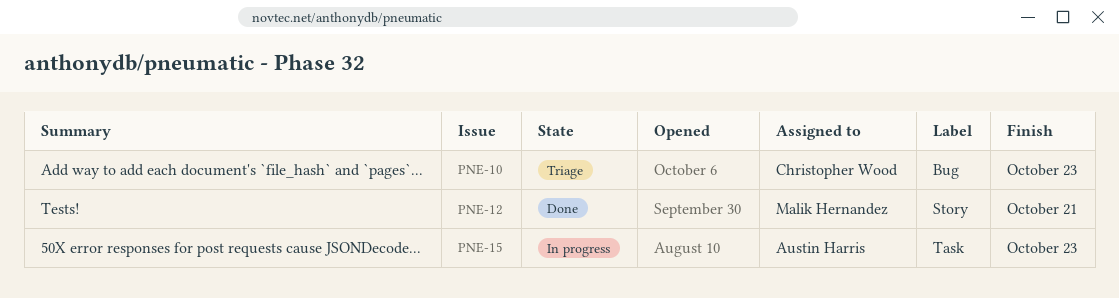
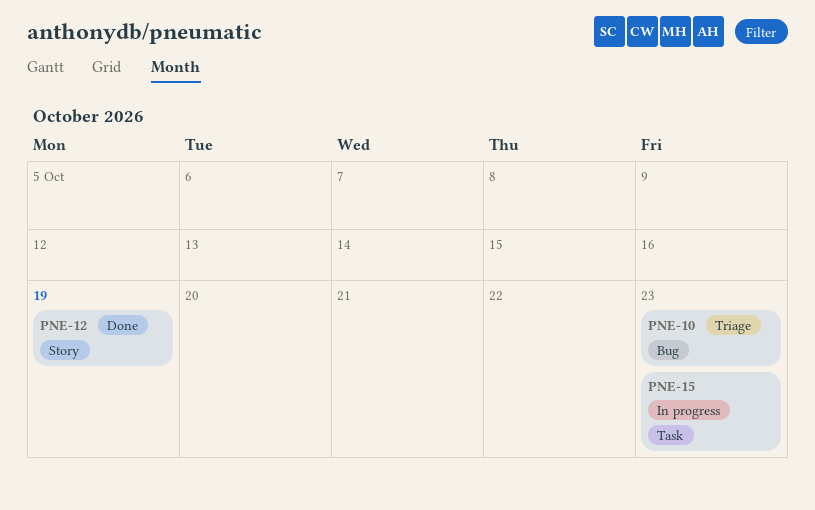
PNE-12, due: Oct 21 -> Oct 19

